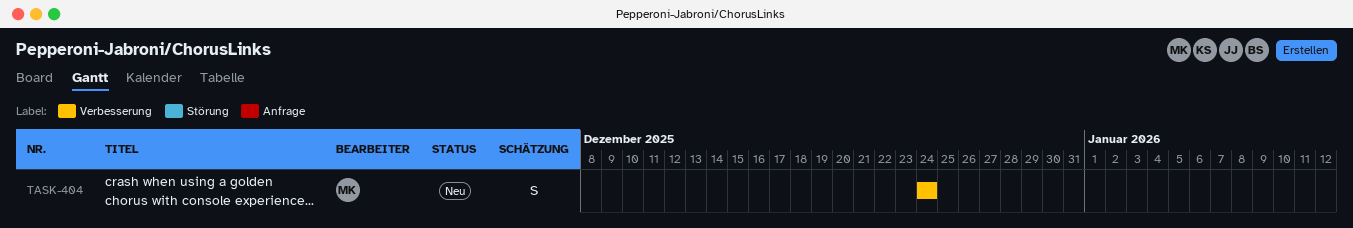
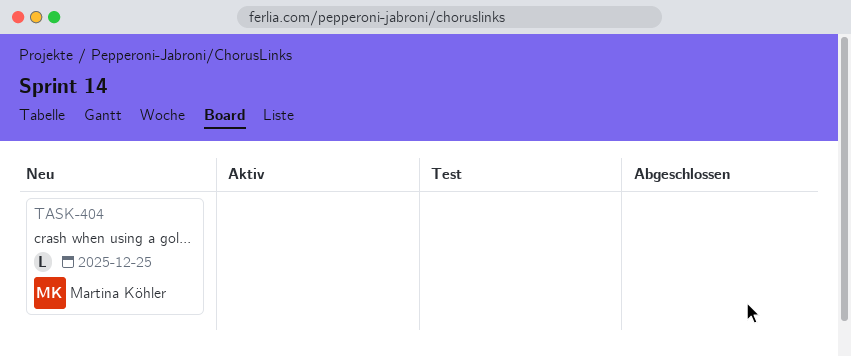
TASK-404, estimate: S -> L
TASK-404, due: Dec 24 -> Dec 25

